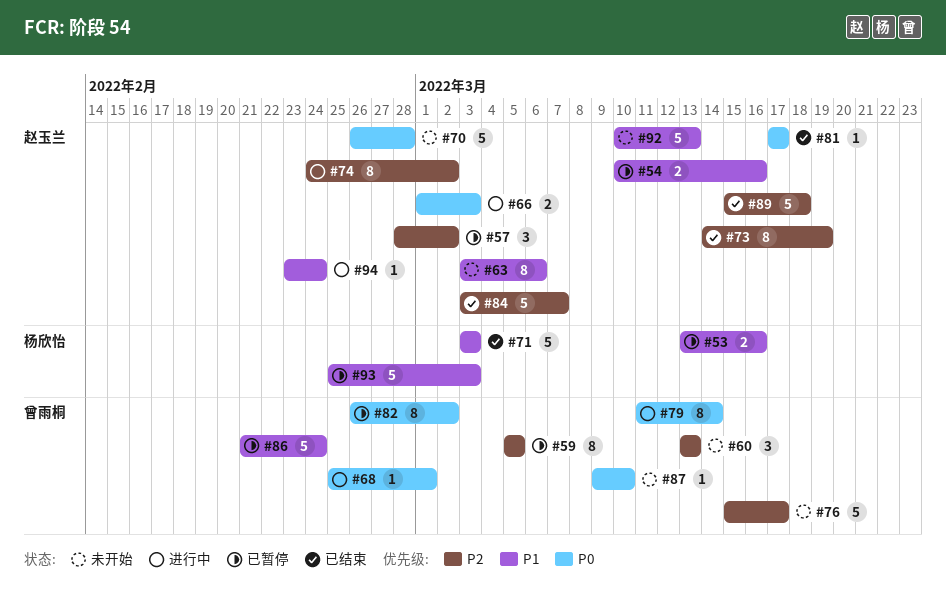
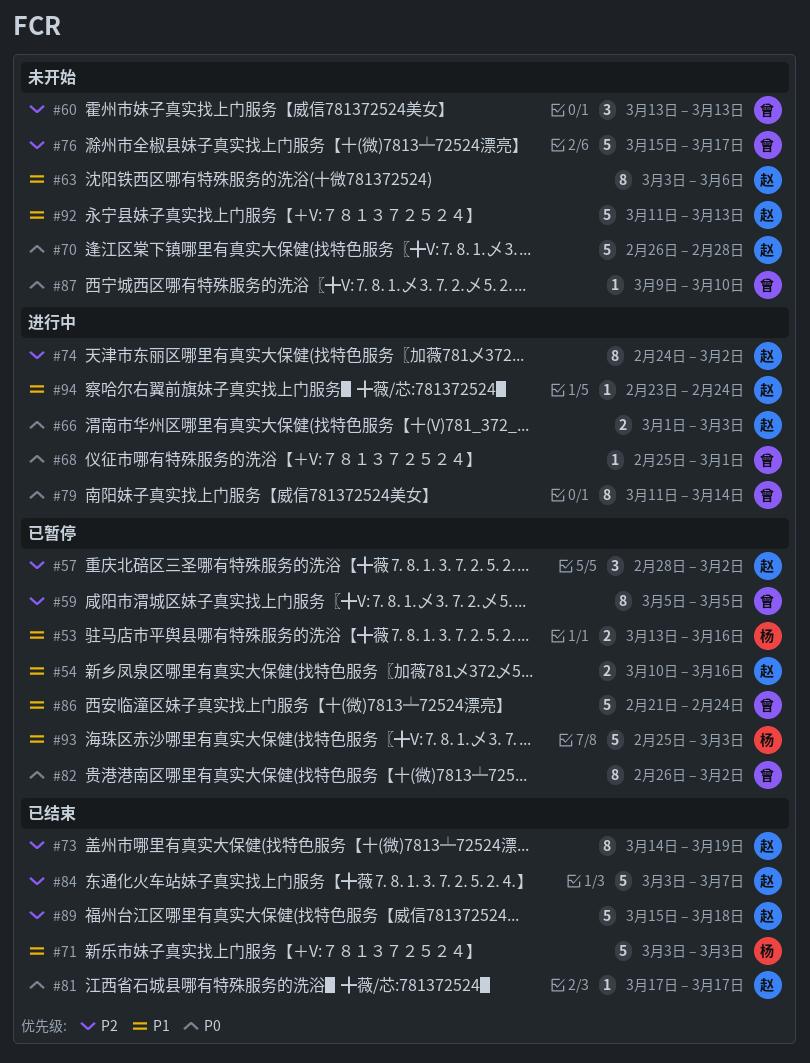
#92, start: Mar 10 -> Mar 11

